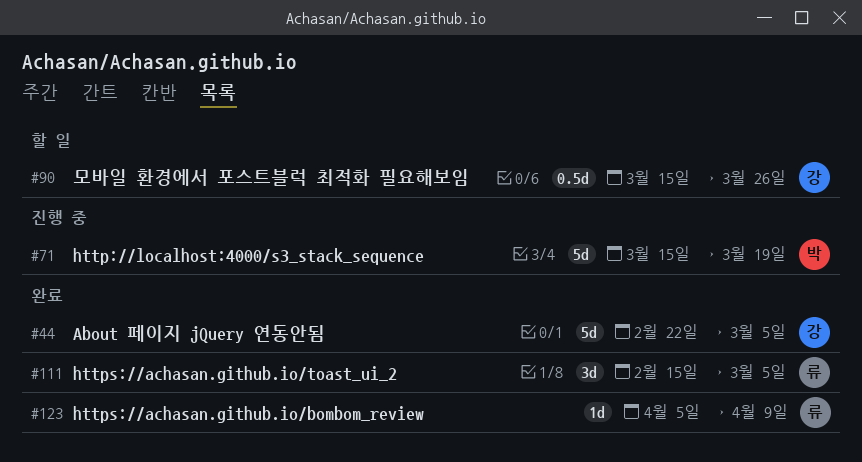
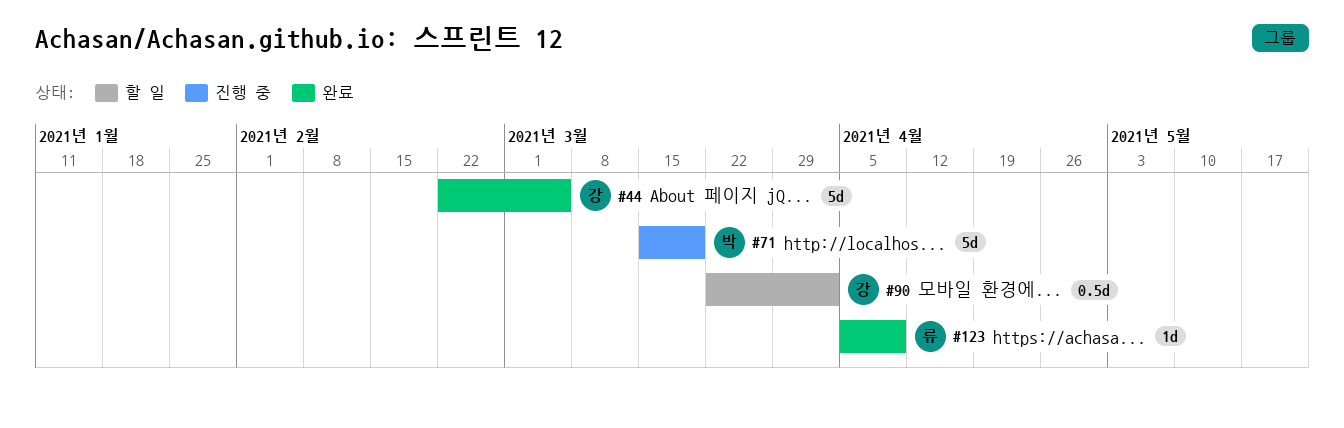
#90, start: Mar 15 -> Mar 22
#90, due: Mar 26 -> Apr 2
#111: present -> none

